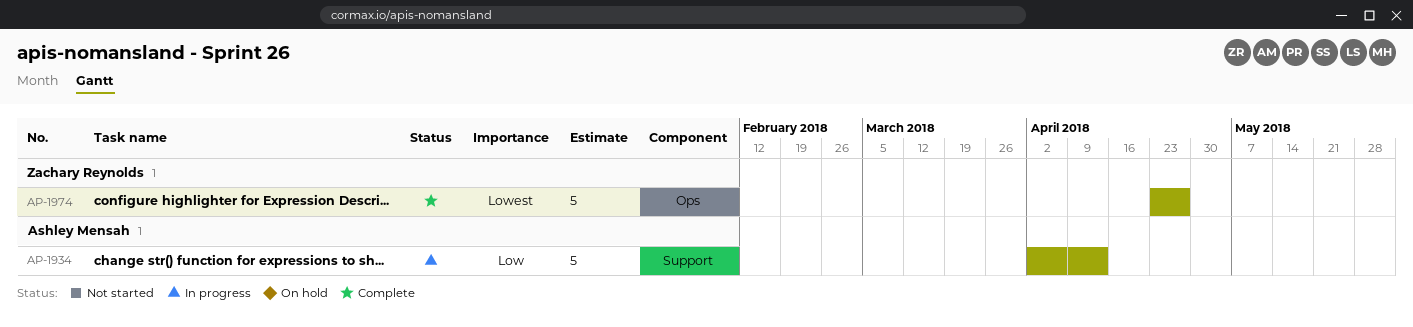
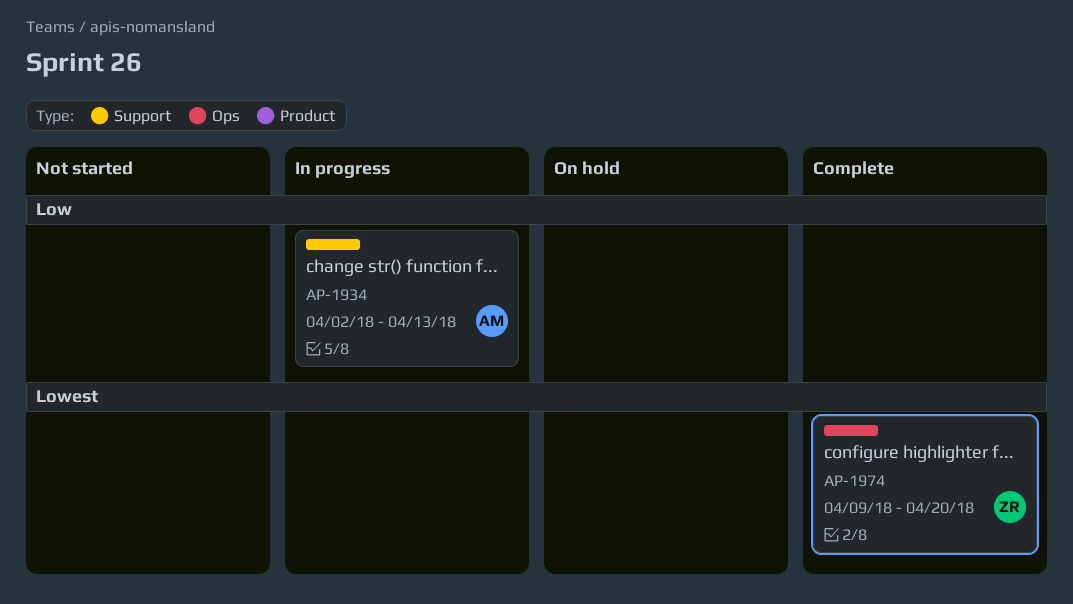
AP-1974, start: Apr 23 -> Apr 9
AP-1974, due: Apr 27 -> Apr 20

